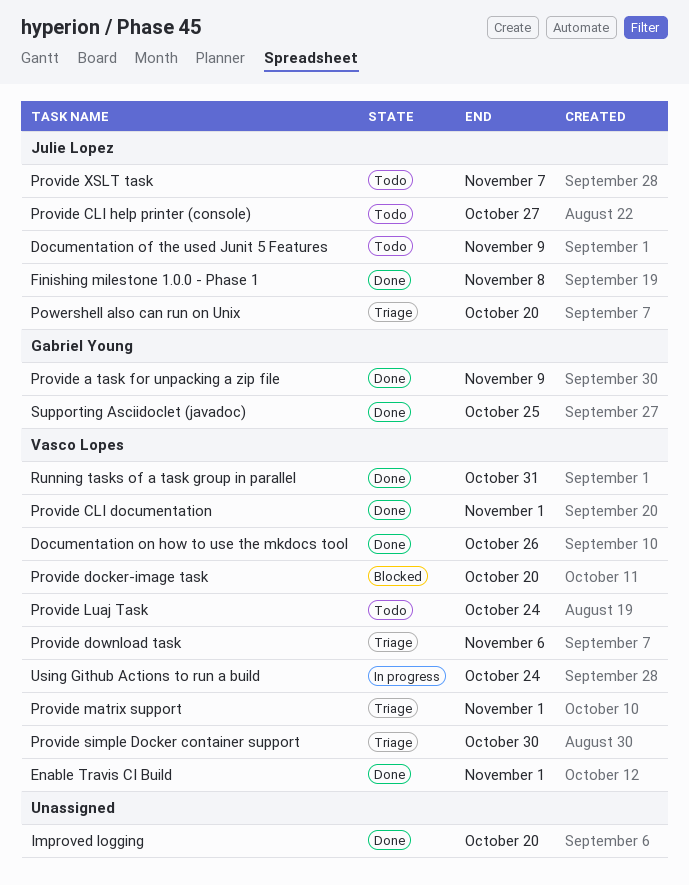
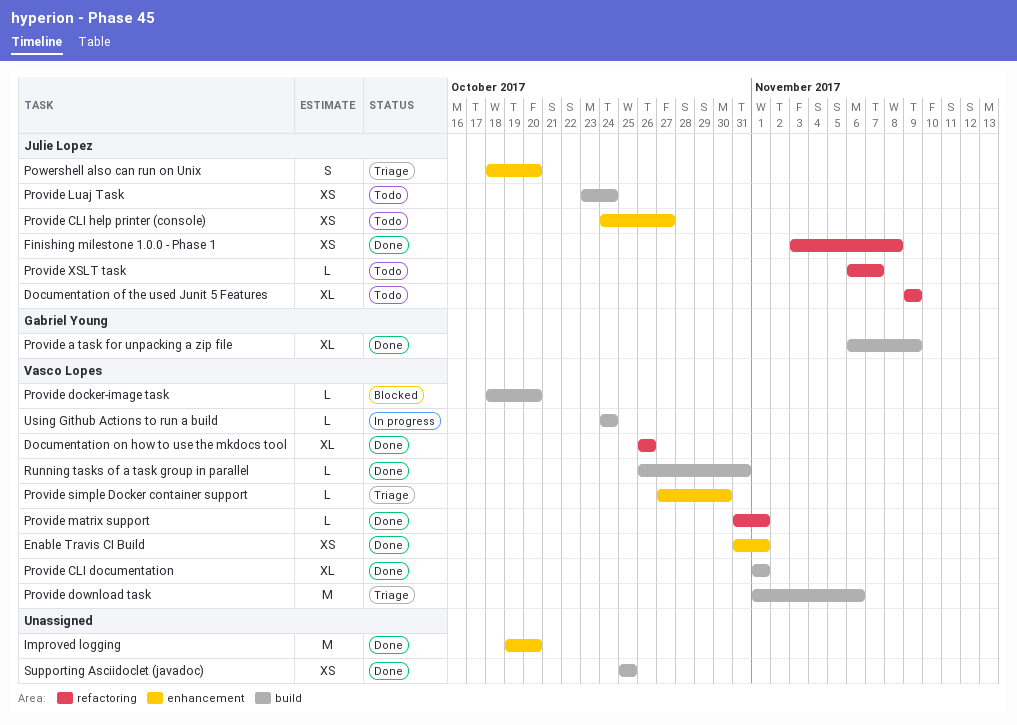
Provide Luaj Task, owner: Vasco Lopes -> Julie Lopez
Provide matrix support, status: Triage -> Done
Supporting Asciidoclet (javadoc), owner: Gabriel Young -> none

